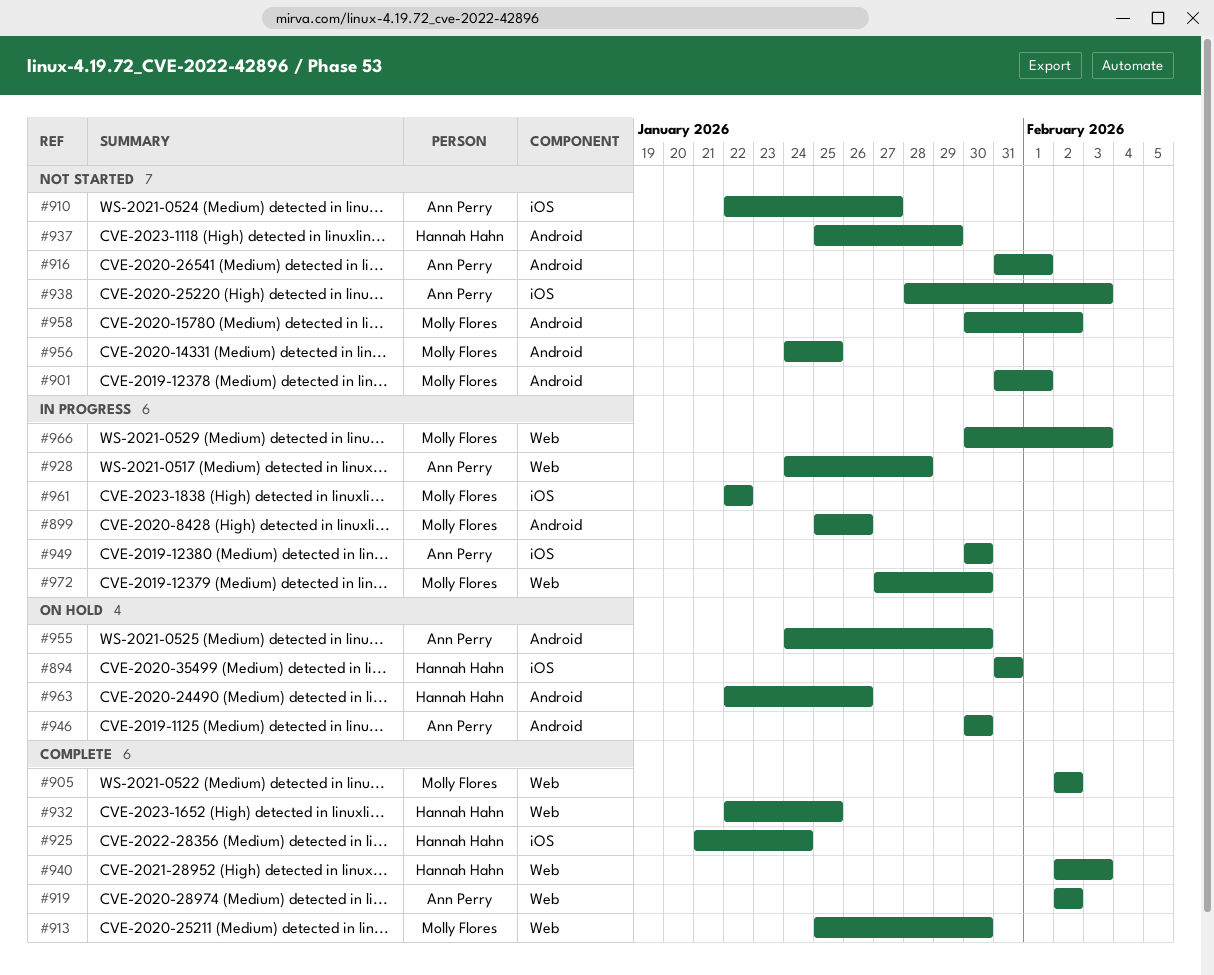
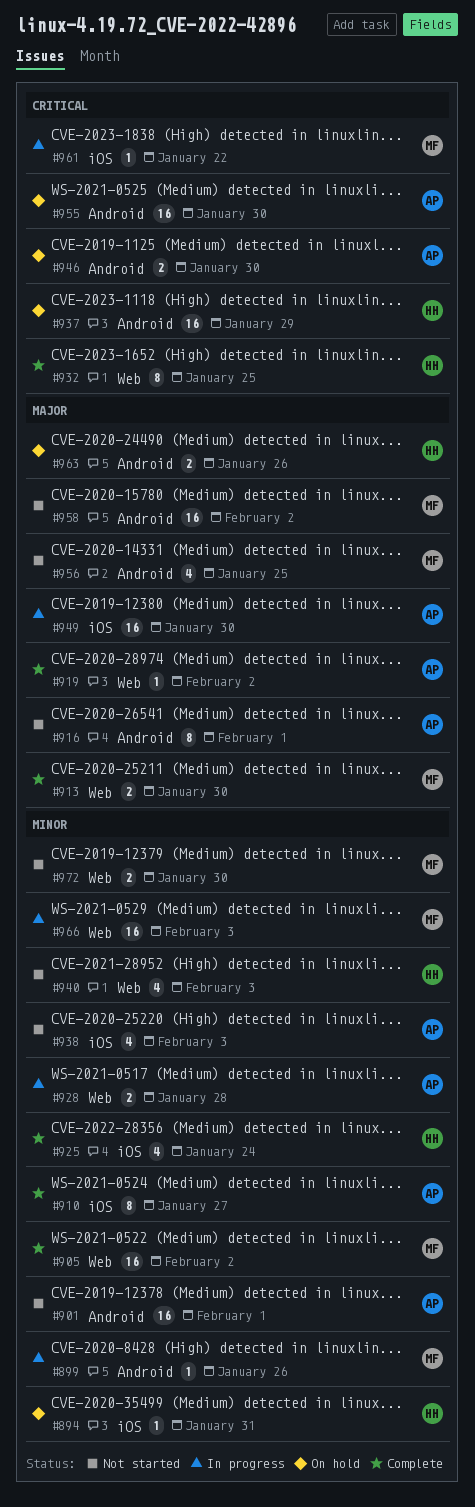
#901, owner: Molly Flores -> Ann Perry
#910, status: Not started -> Complete
#937, status: Not started -> On hold
#940, status: Complete -> Not started
#972, status: In progress -> Not started

